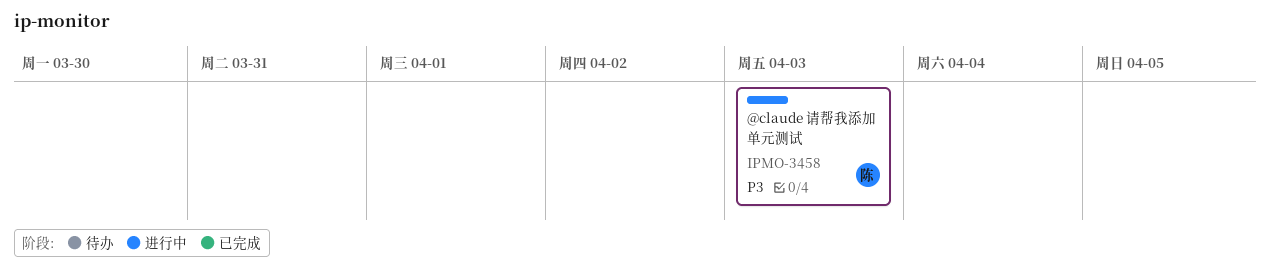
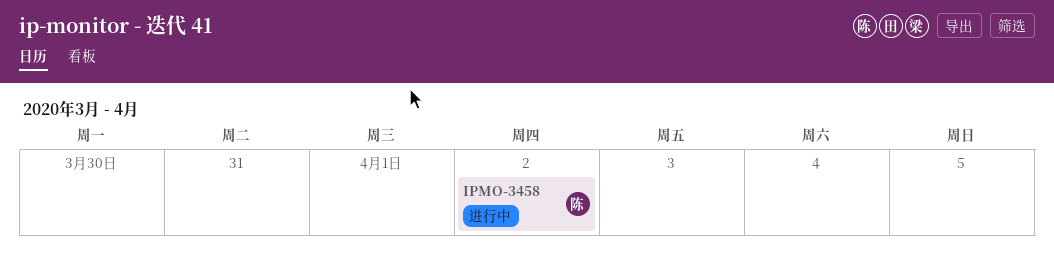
IPMO-3458, due: Apr 3 -> Apr 2

